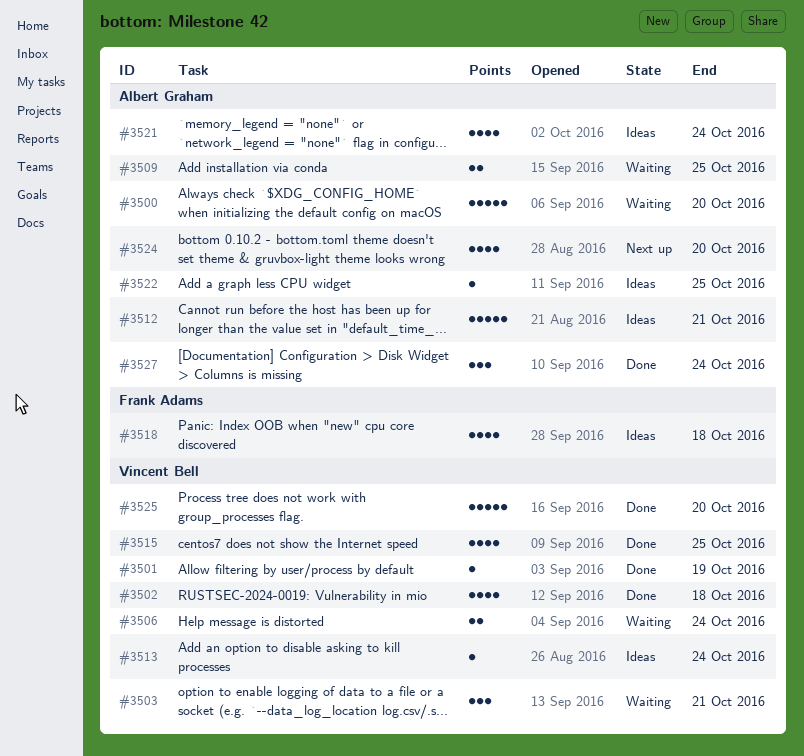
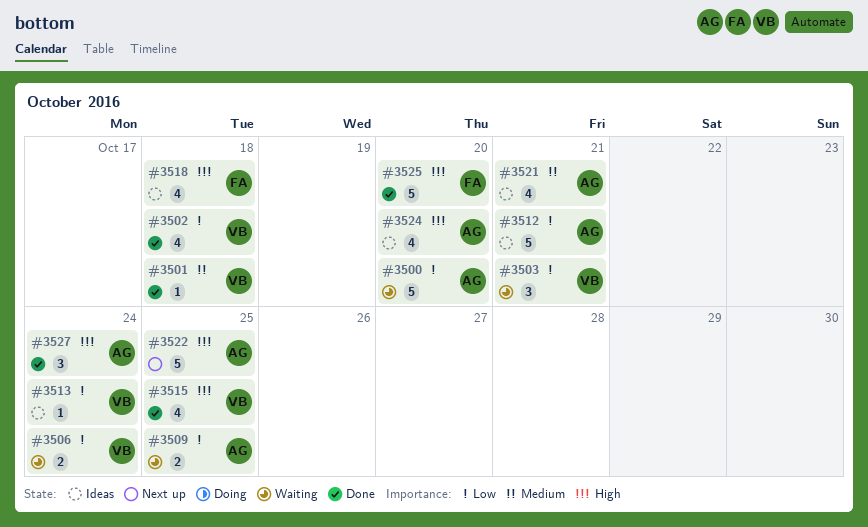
#3501, due: Oct 19 -> Oct 18
#3521, due: Oct 24 -> Oct 21
#3522, status: Ideas -> Next up
#3522, estimate: 1 -> 5
#3524, status: Next up -> Ideas
#3525, owner: Vincent Bell -> Frank Adams

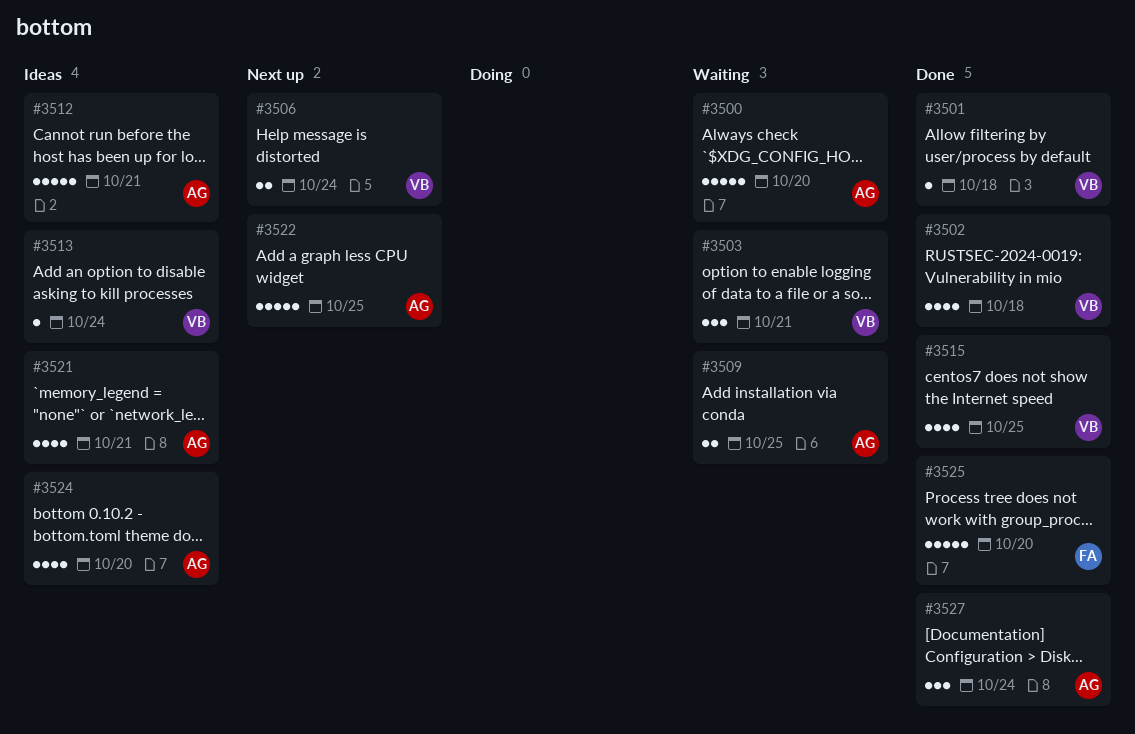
#3506, status: Waiting -> Next up
#3518: present -> none

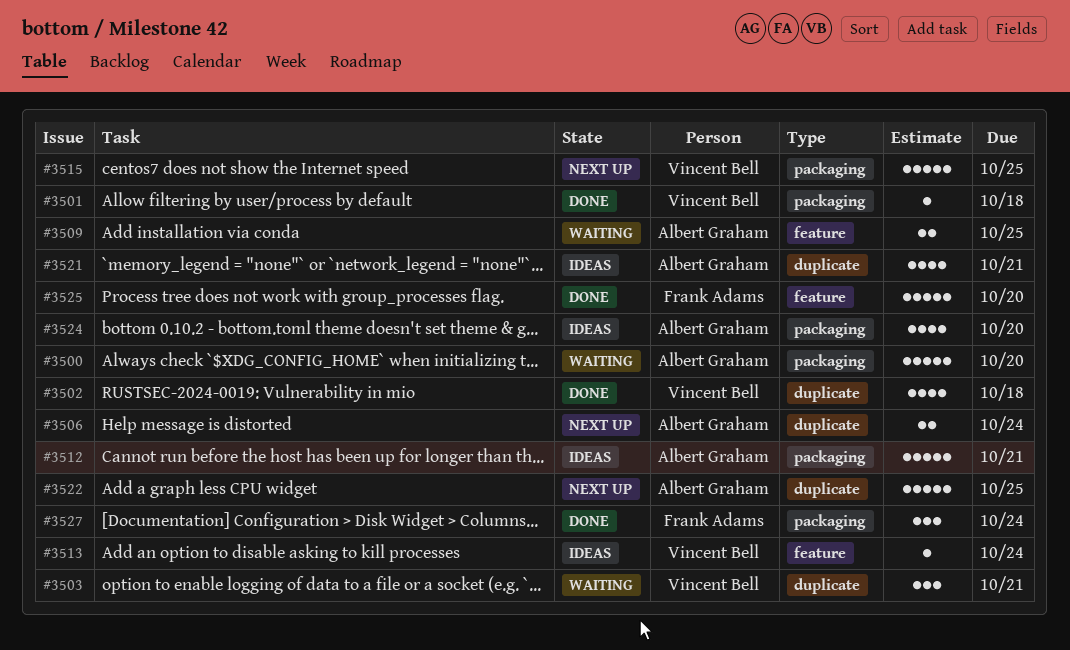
#3506, owner: Vincent Bell -> Albert Graham
#3515, status: Done -> Next up
#3515, estimate: 4 -> 5
#3527, owner: Albert Graham -> Frank Adams

